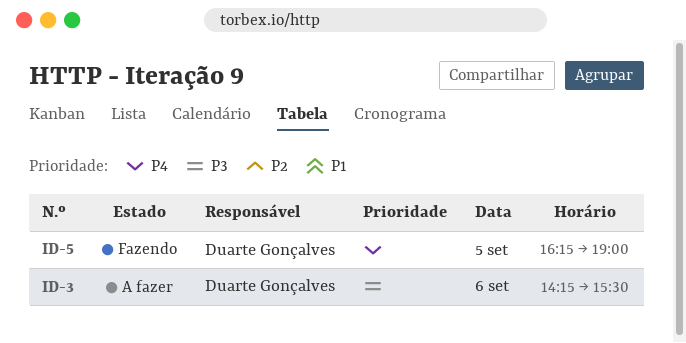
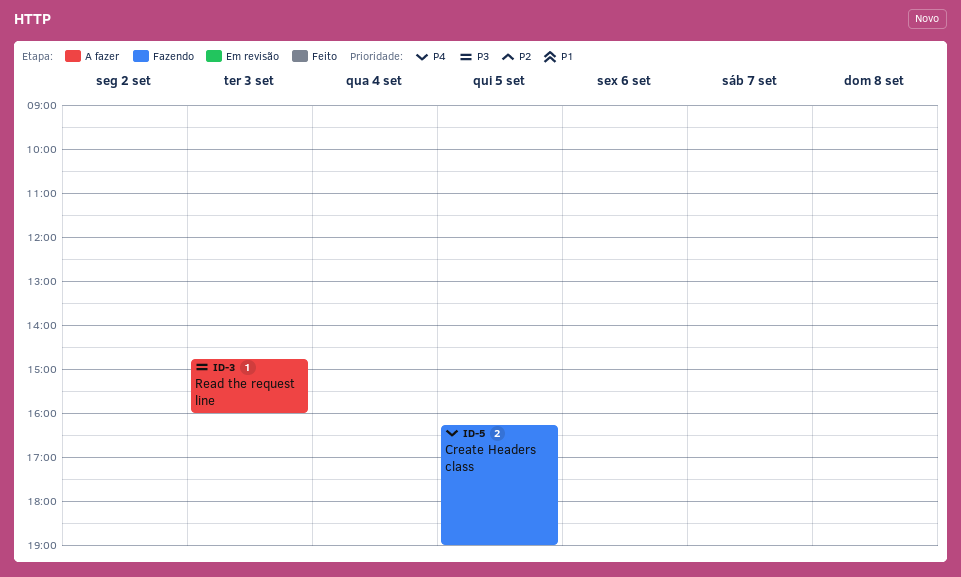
ID-3, day: Sep 6 -> Sep 3
ID-3, begins: 14:15 -> 14:45
ID-3, ends: 15:30 -> 16:00

